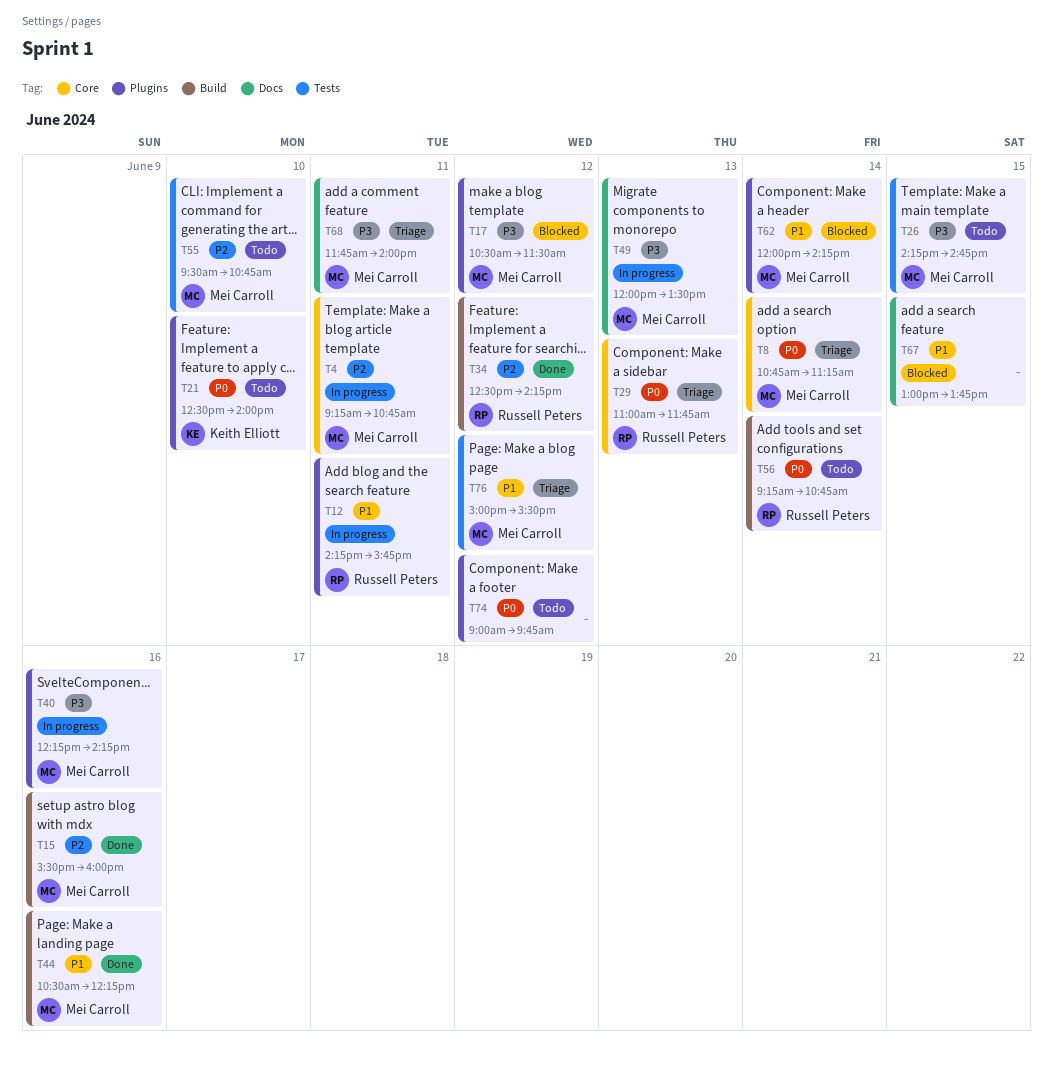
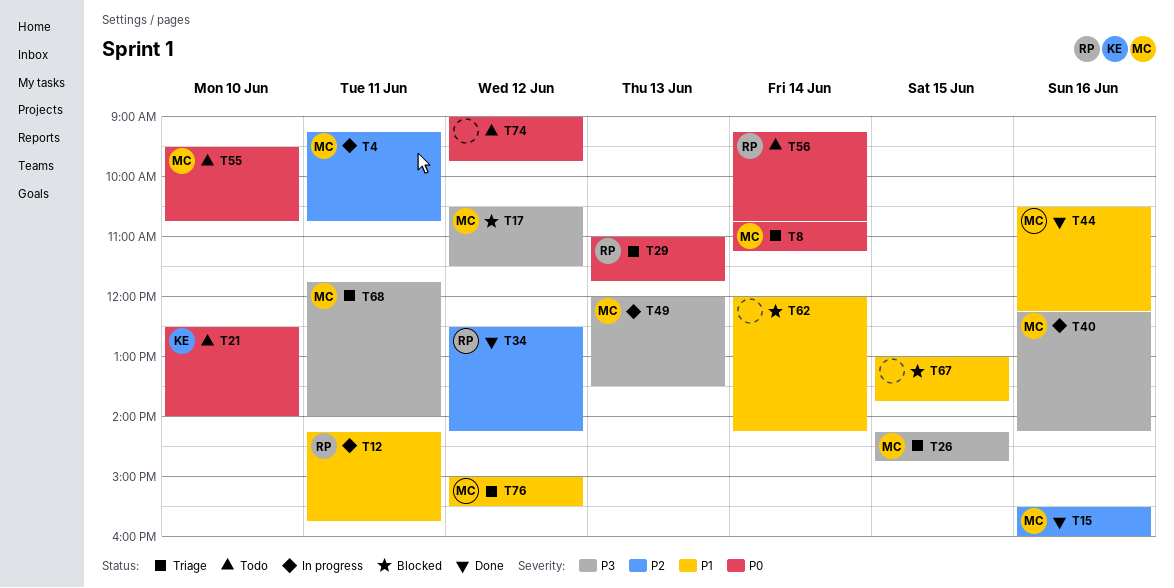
T26, status: Todo -> Triage
T55, priority: P2 -> P0
T62, owner: Mei Carroll -> none

